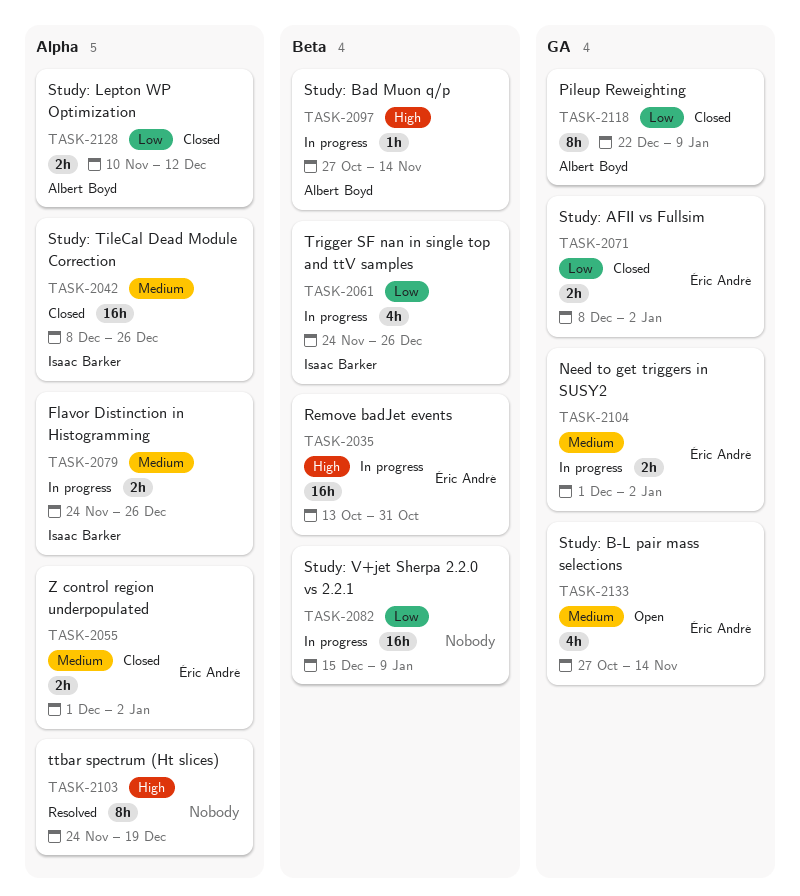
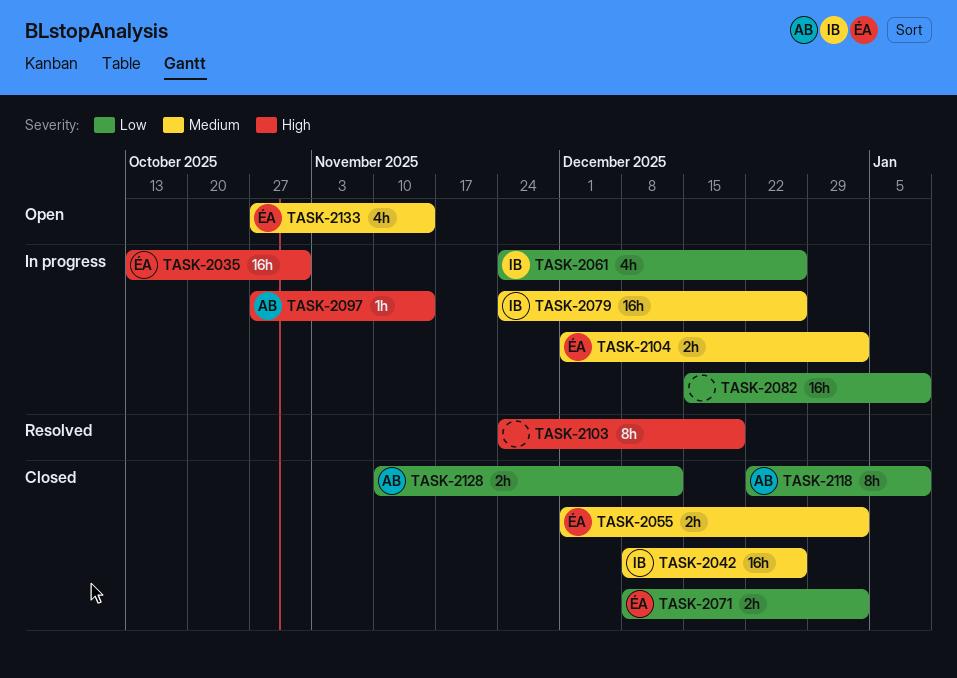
TASK-2079, estimate: 2h -> 16h

